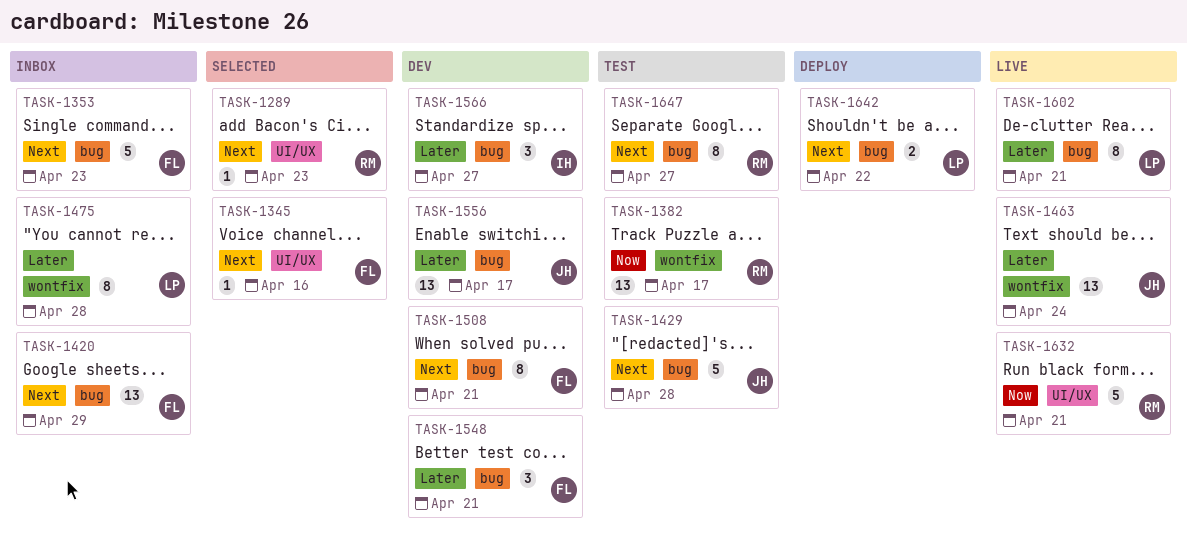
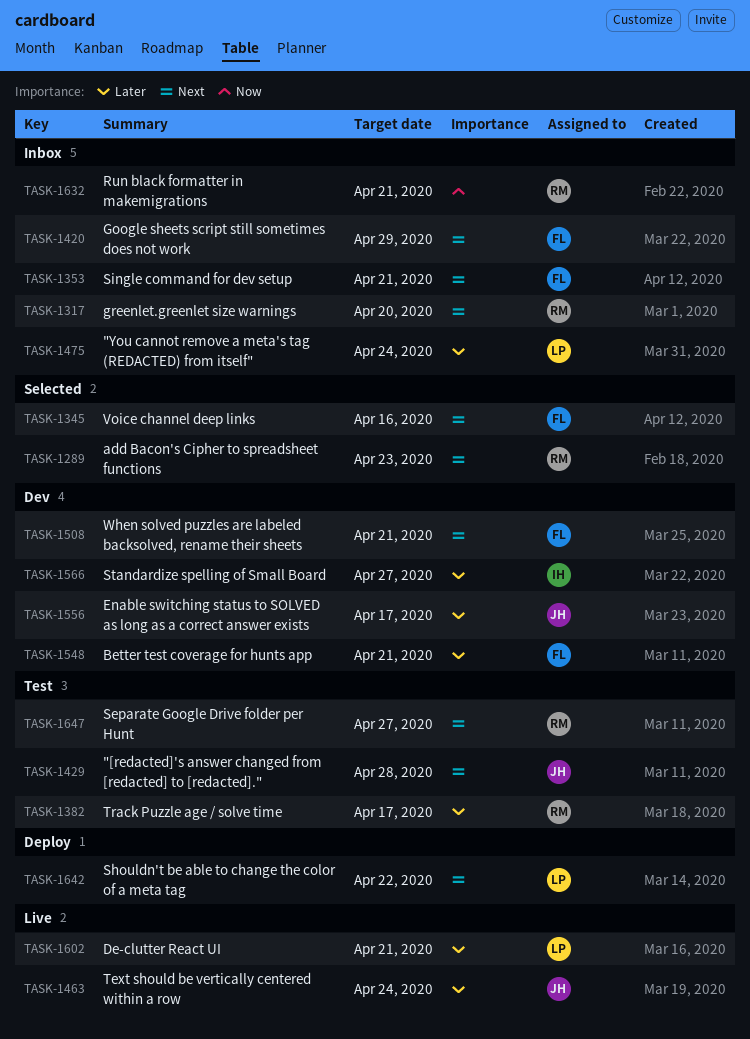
TASK-1317: none -> present
TASK-1353, due: Apr 23 -> Apr 21
TASK-1382, priority: Now -> Later
TASK-1475, due: Apr 28 -> Apr 24
TASK-1632, status: Live -> Inbox

